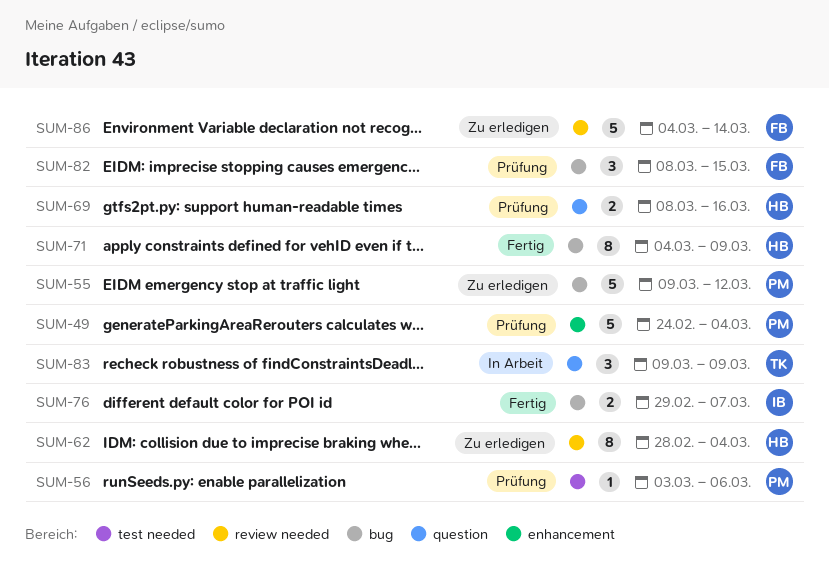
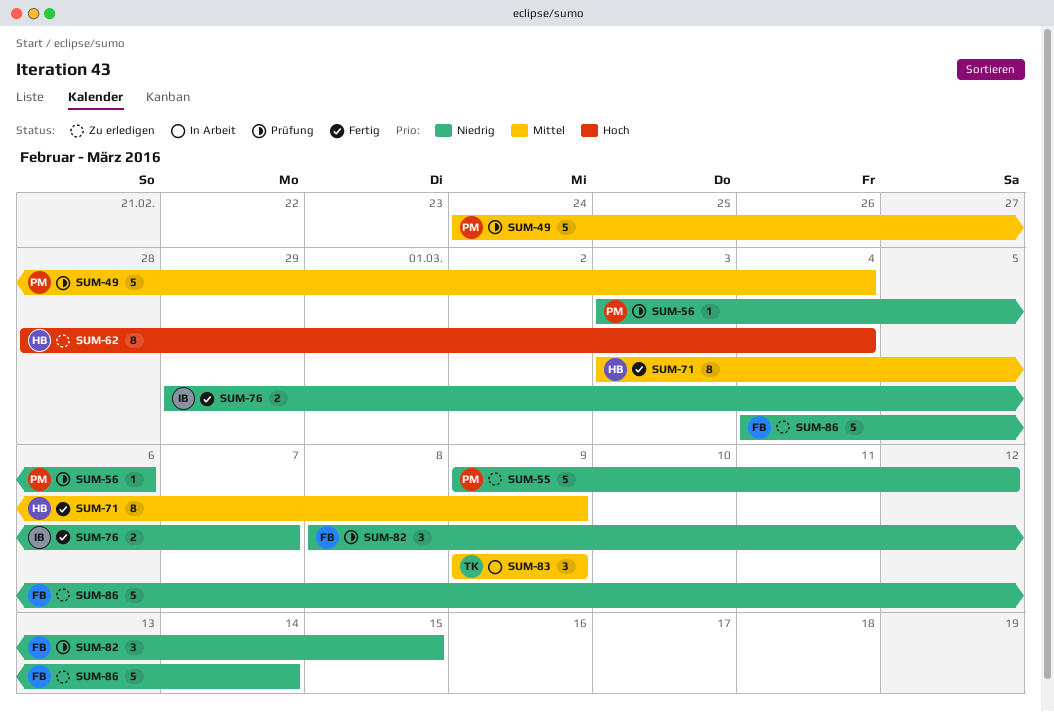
SUM-69: present -> none
SUM-71, start: Mar 4 -> Mar 3

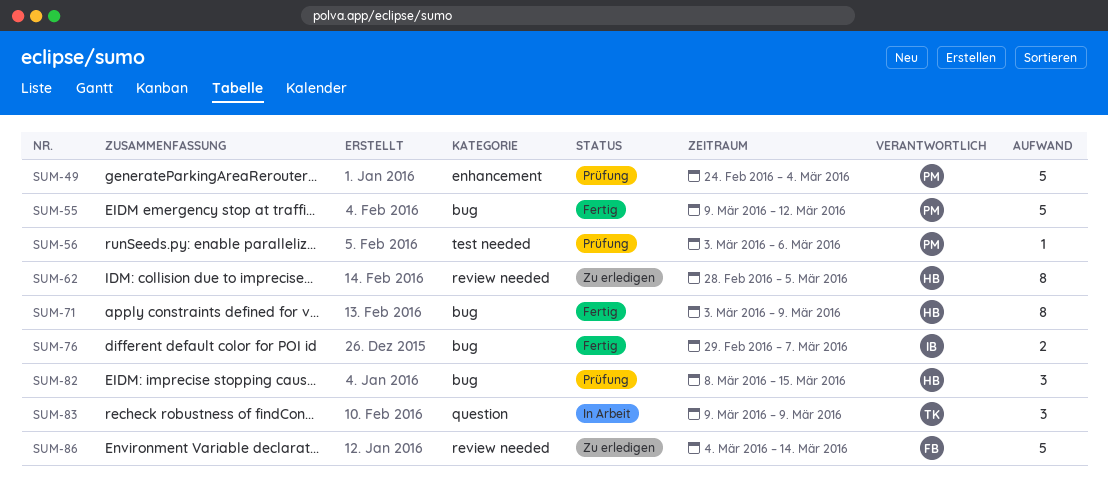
SUM-55, status: Zu erledigen -> Fertig
SUM-62, due: Mar 4 -> Mar 5
SUM-82, owner: FB -> HB

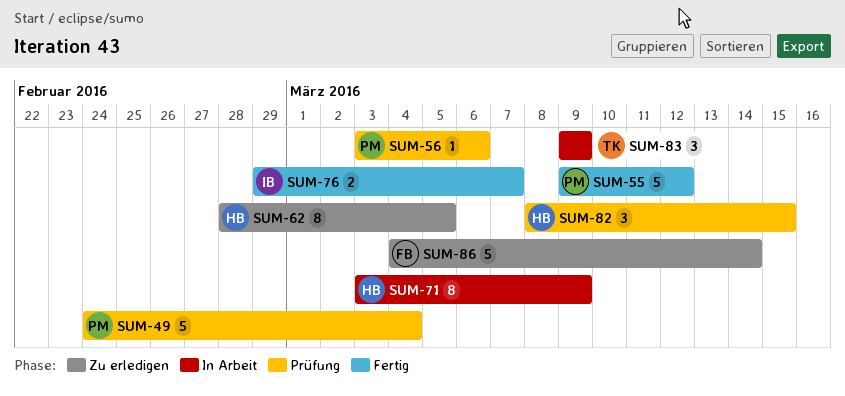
SUM-71, status: Fertig -> In Arbeit

